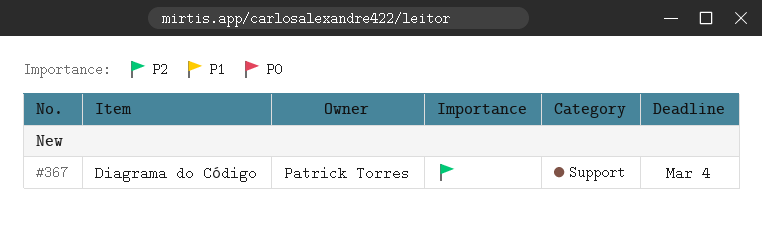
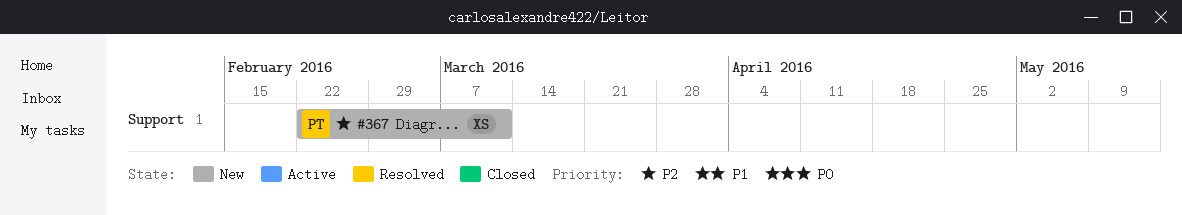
#367, due: Mar 4 -> Mar 11

